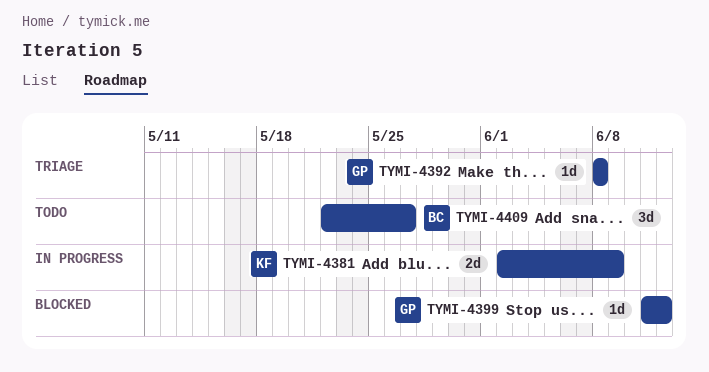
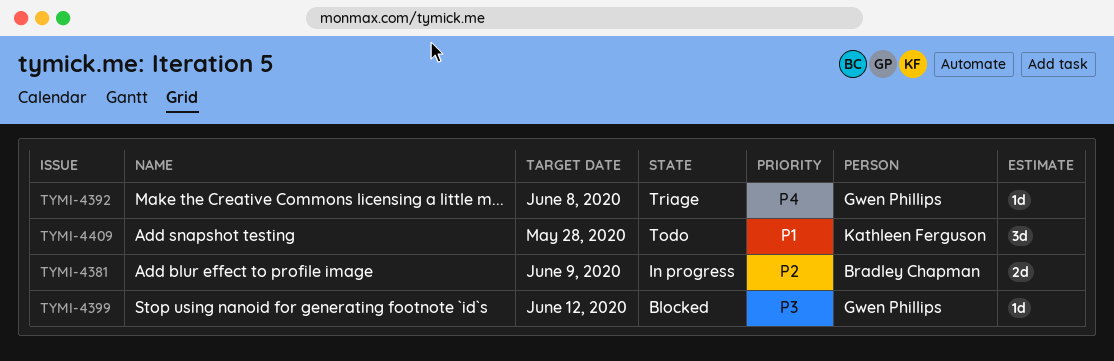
TYMI-4381, owner: Kathleen Ferguson -> Bradley Chapman
TYMI-4409, owner: Bradley Chapman -> Kathleen Ferguson
TYMI-4409, due: May 27 -> May 28

